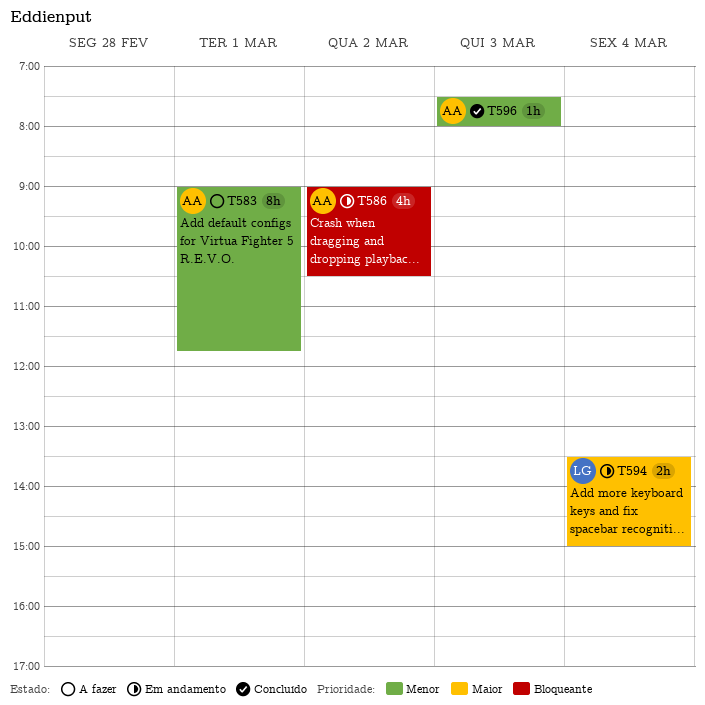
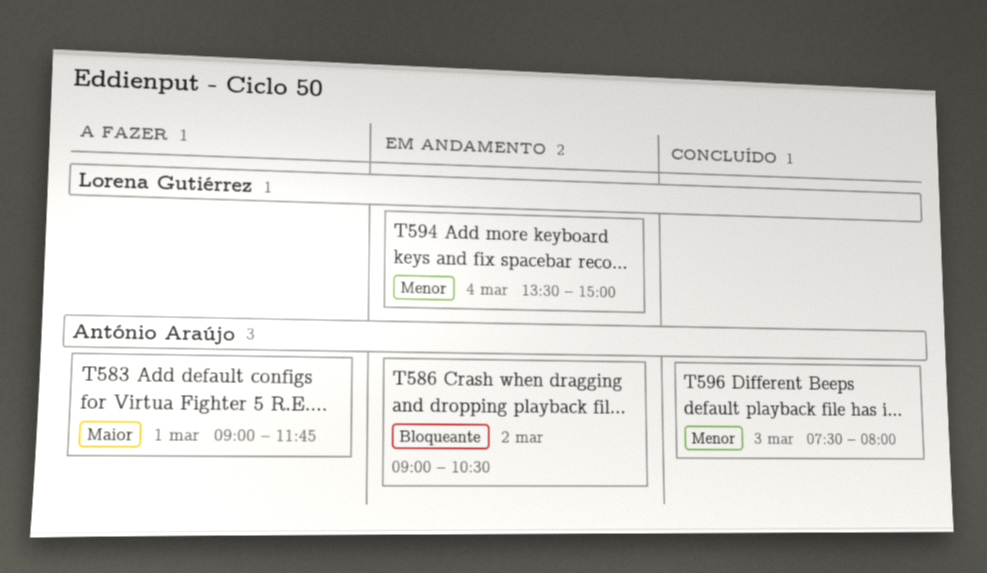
T583, priority: Menor -> Maior
T594, priority: Maior -> Menor

